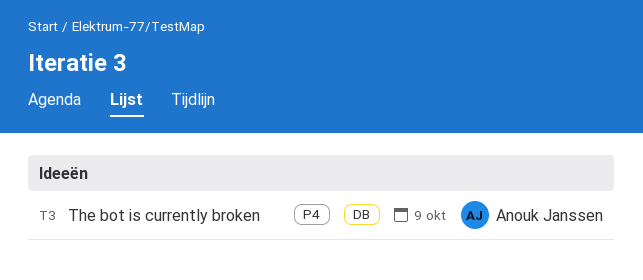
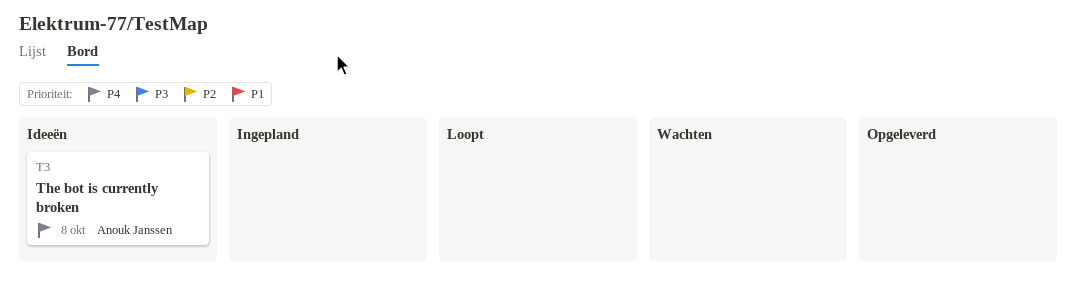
T3, due: Oct 9 -> Oct 8

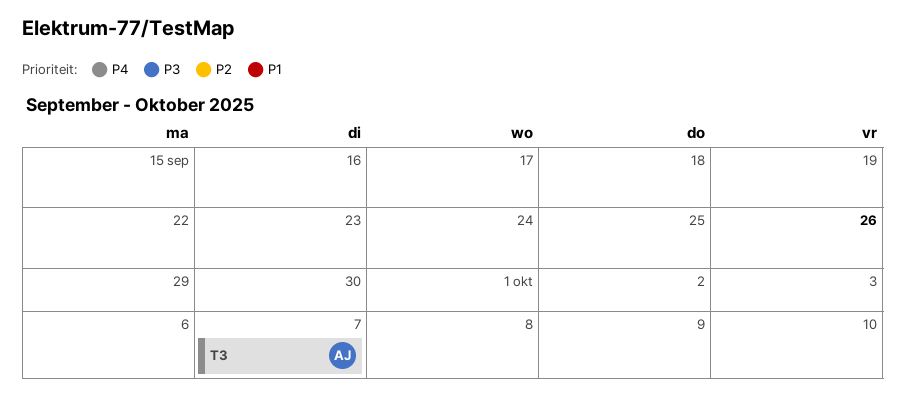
T3, due: Oct 8 -> Oct 7

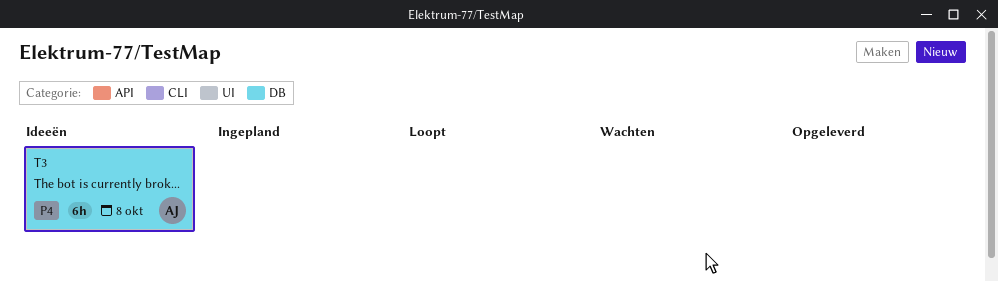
T3, due: Oct 7 -> Oct 8

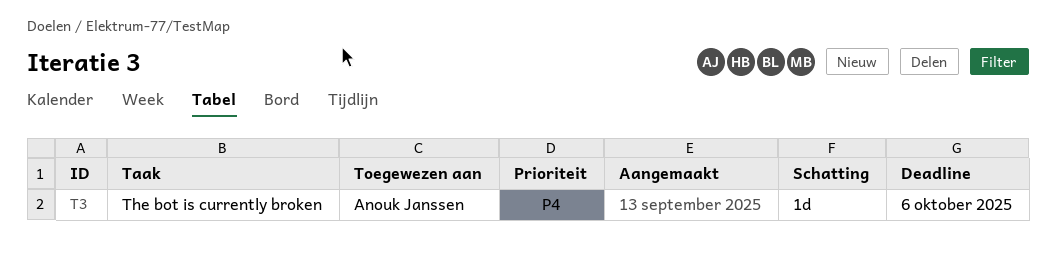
T3, estimate: 6h -> 1d
T3, due: Oct 8 -> Oct 6

